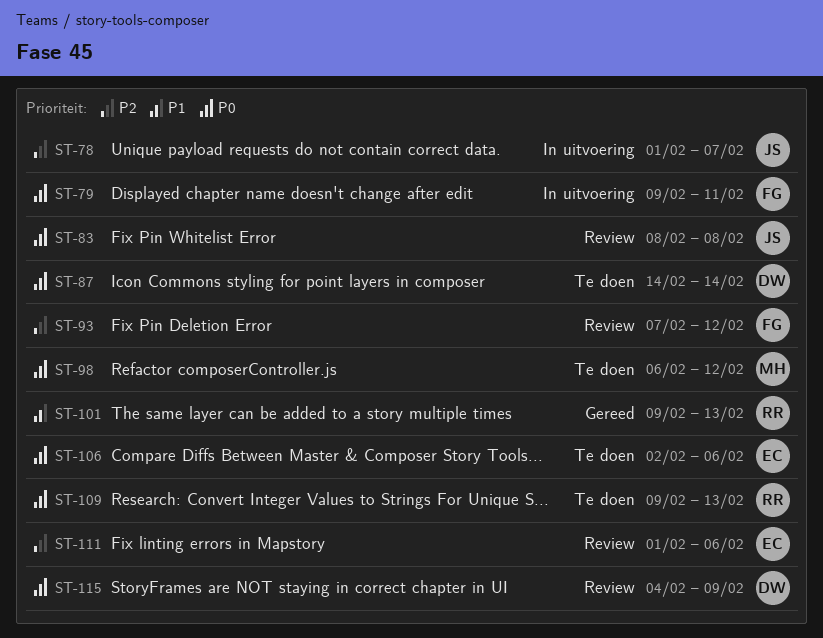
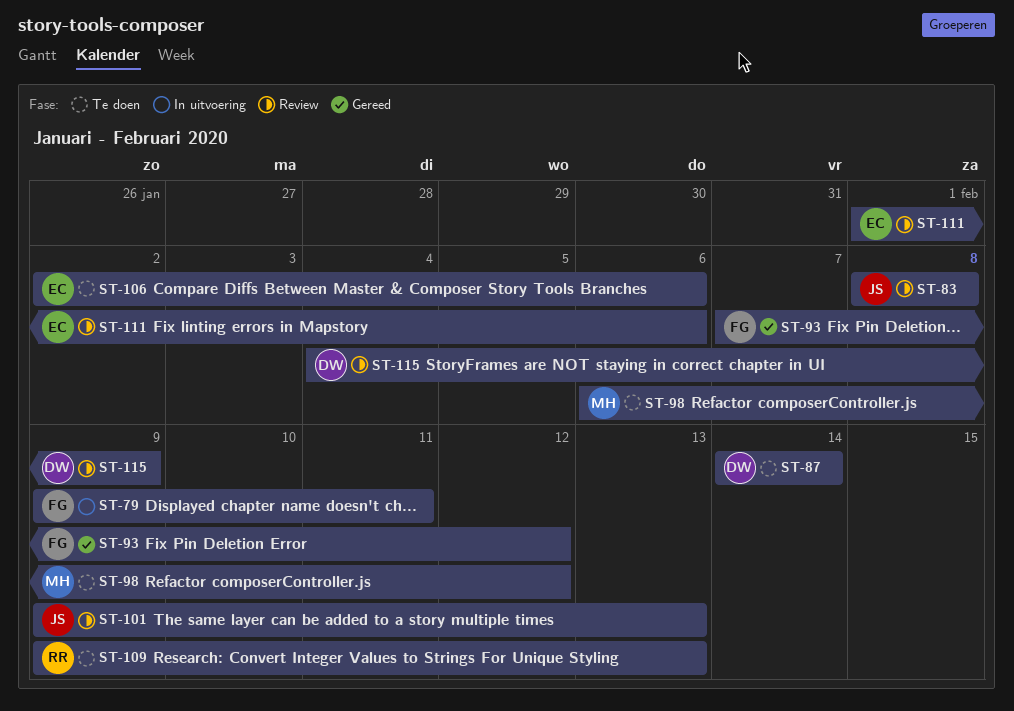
ST-78: present -> none
ST-93, status: Review -> Gereed
ST-101, status: Gereed -> Review
ST-101, owner: RR -> JS

